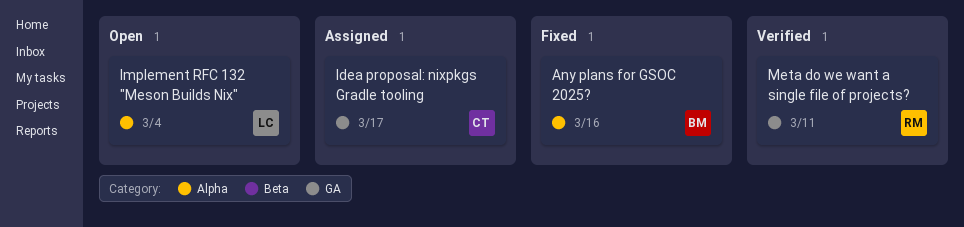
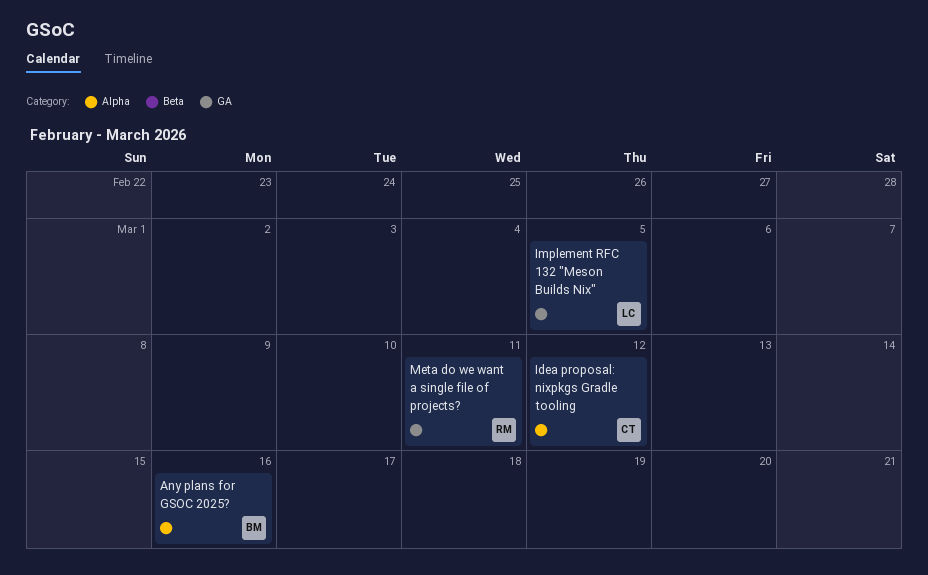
Idea proposal: nixpkgs Gradle tooling, label: GA -> Alpha
Idea proposal: nixpkgs Gradle tooling, due: Mar 17 -> Mar 12
Implement RFC 132 "Meson Builds Nix", label: Alpha -> GA
Implement RFC 132 "Meson Builds Nix", due: Mar 4 -> Mar 5

